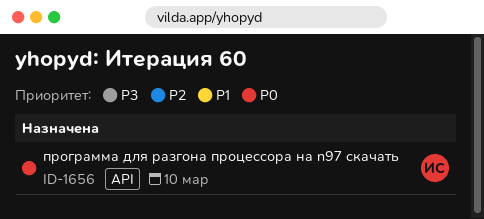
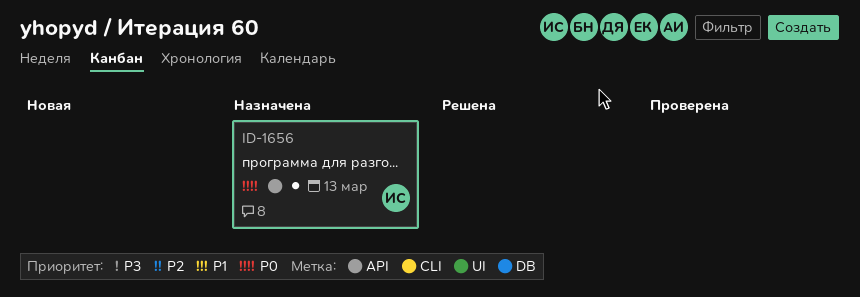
ID-1656, due: Mar 10 -> Mar 13

